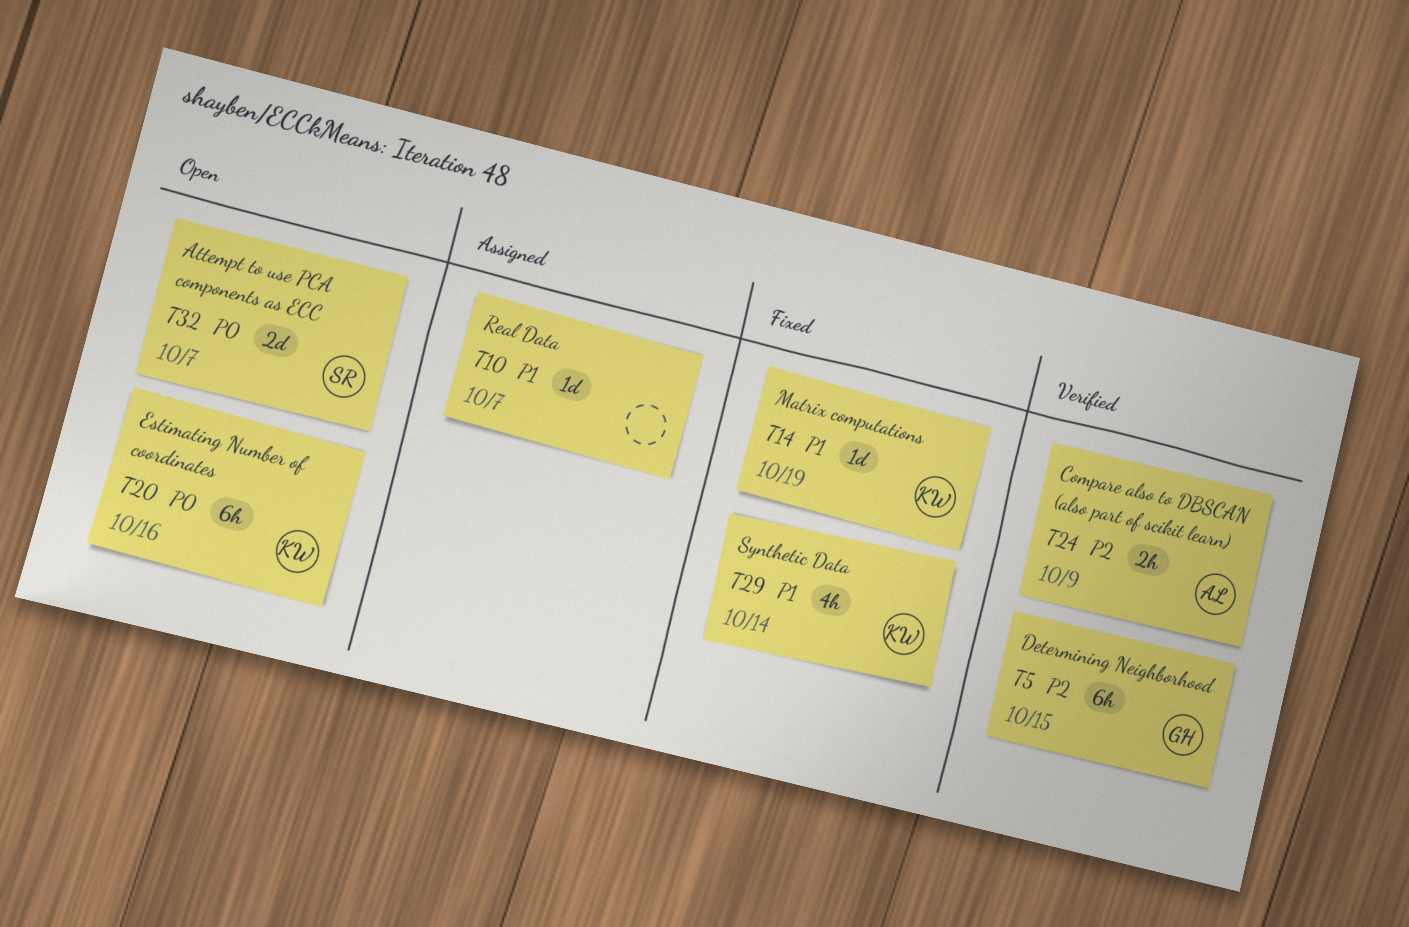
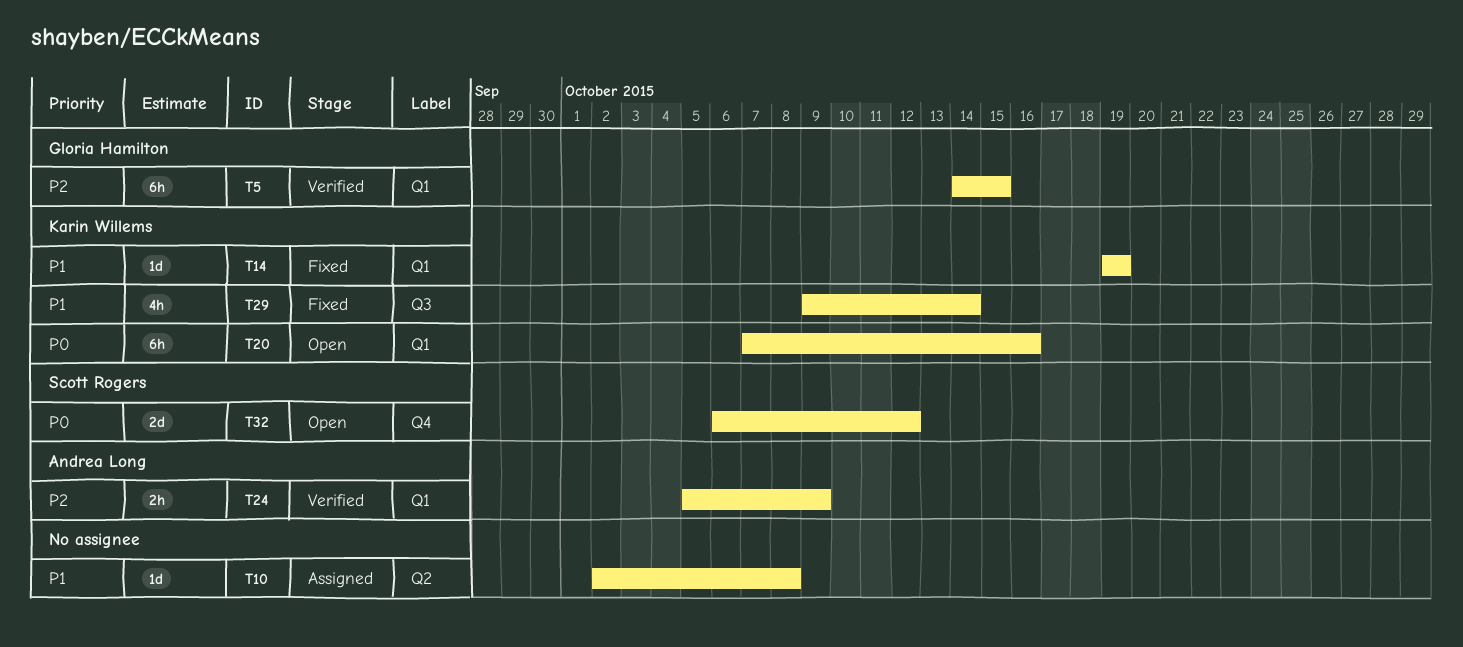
T10, due: Oct 7 -> Oct 8
T32, due: Oct 7 -> Oct 12

